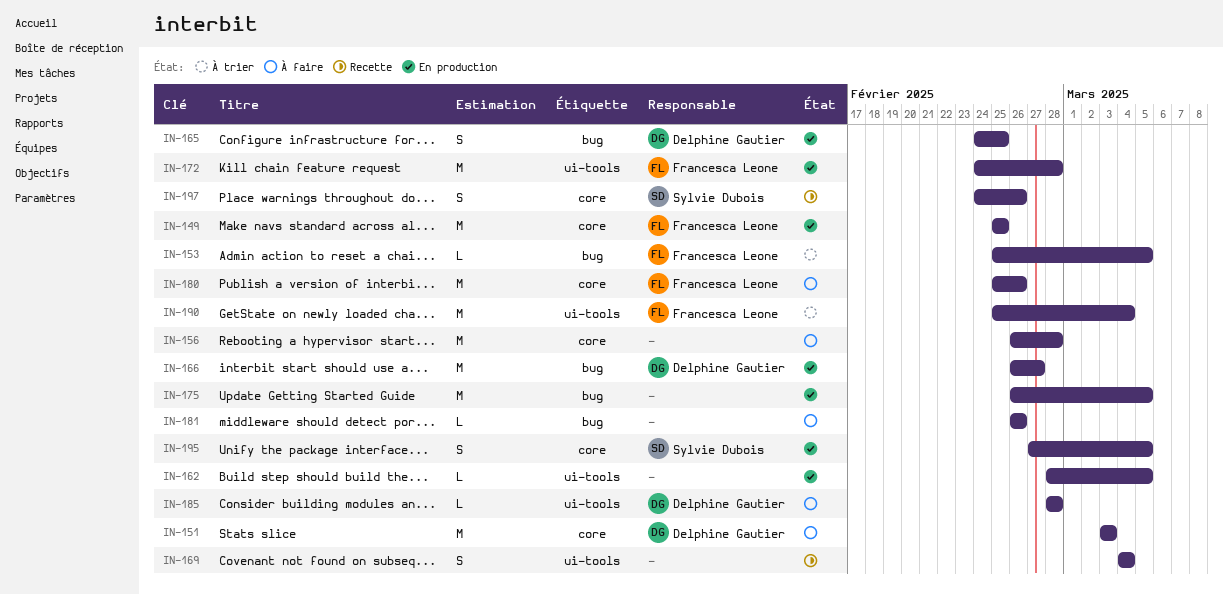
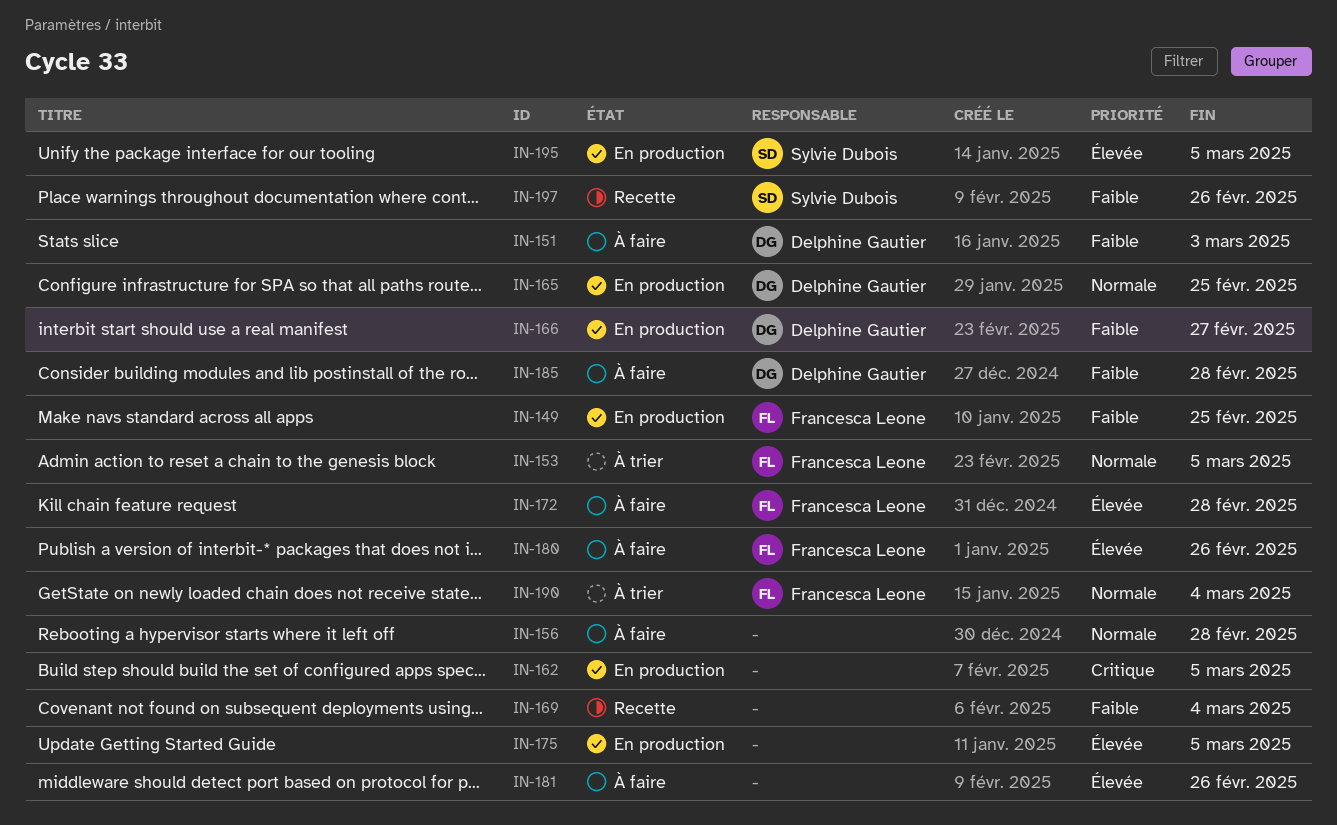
IN-172, status: En production -> À faire

